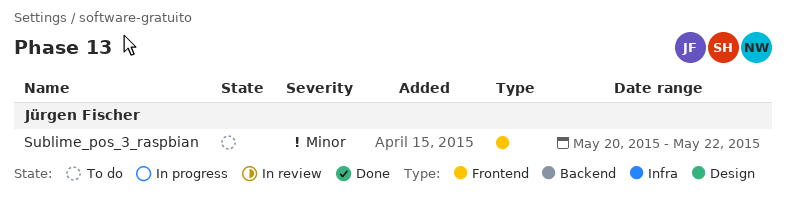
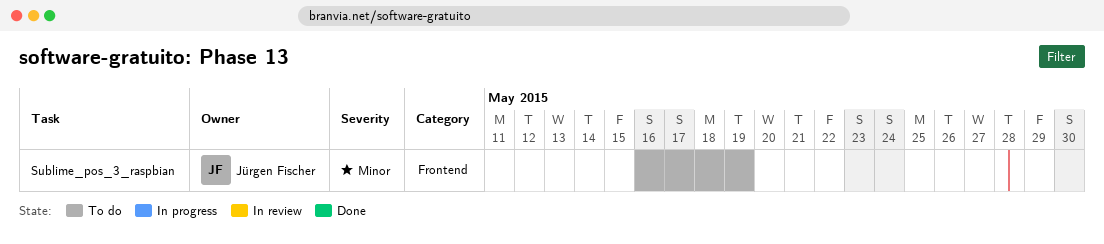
Sublime_pos_3_raspbian, start: May 20 -> May 16
Sublime_pos_3_raspbian, due: May 22 -> May 19

